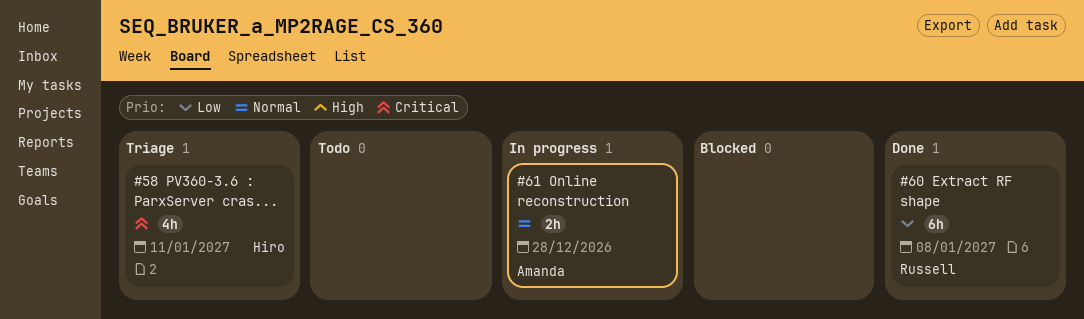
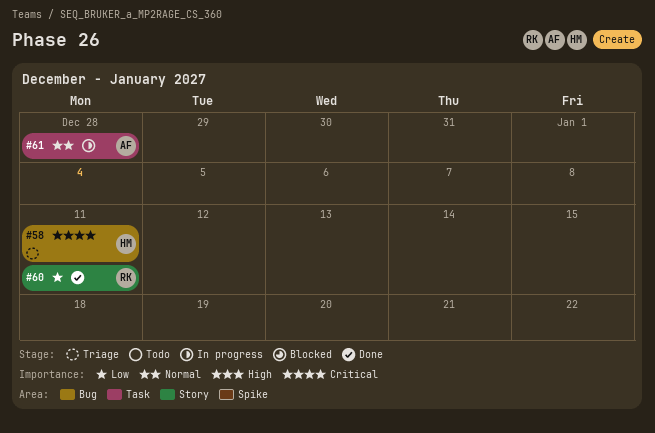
#60, due: Jan 8 -> Jan 11

